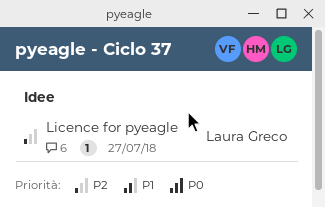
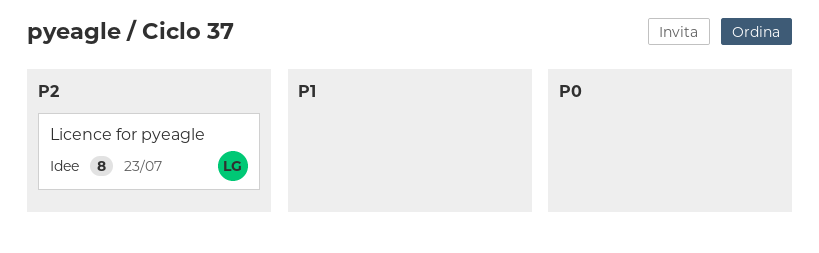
Licence for pyeagle, estimate: 1 -> 8
Licence for pyeagle, due: Jul 27 -> Jul 23

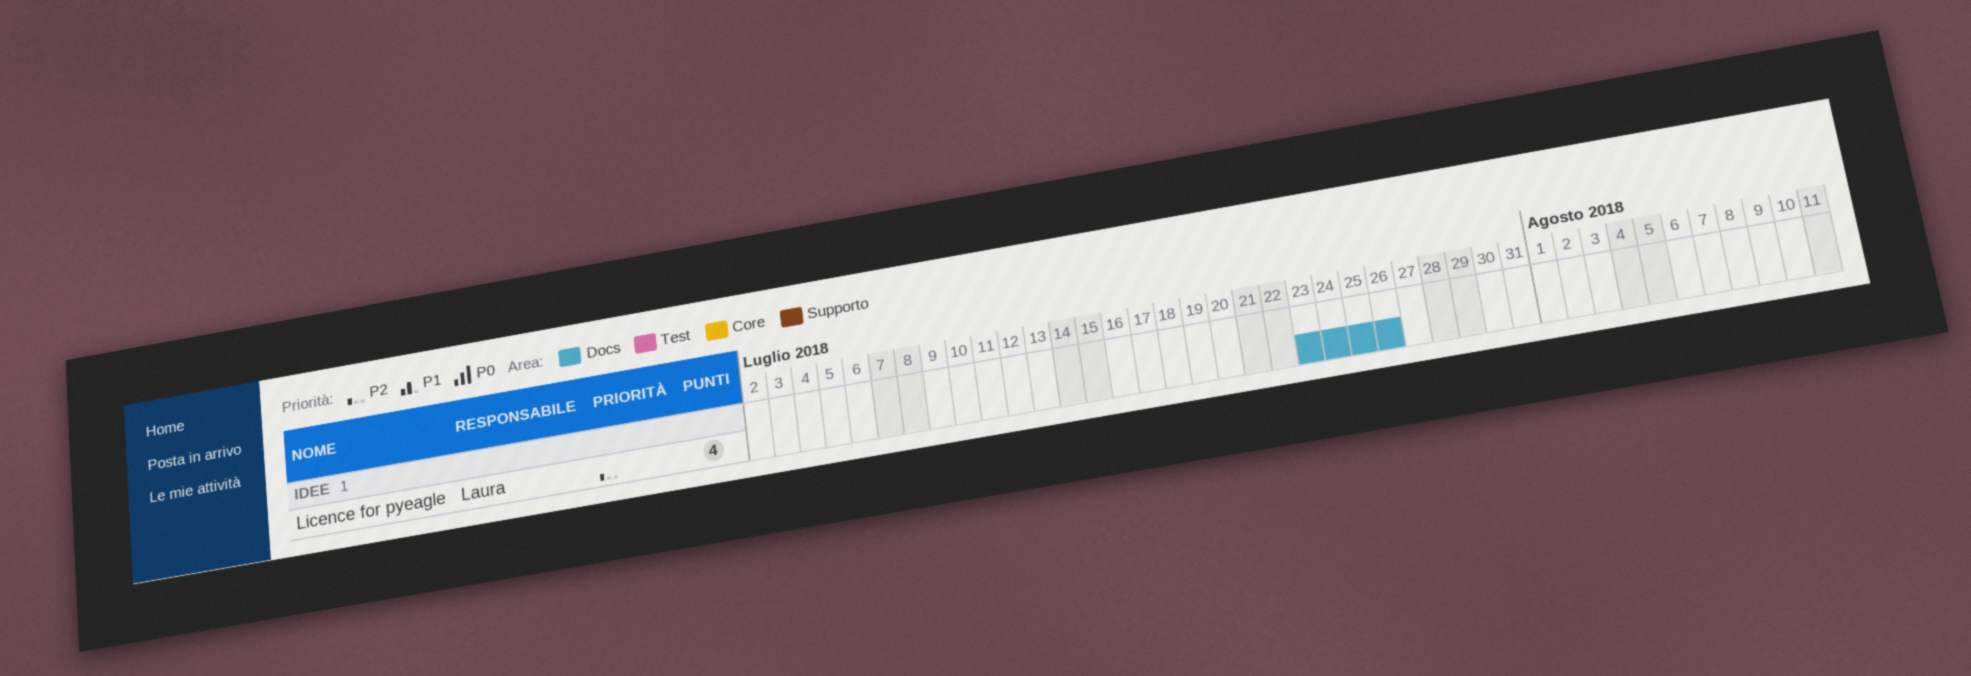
Licence for pyeagle, estimate: 8 -> 4
Licence for pyeagle, due: Jul 23 -> Jul 26

